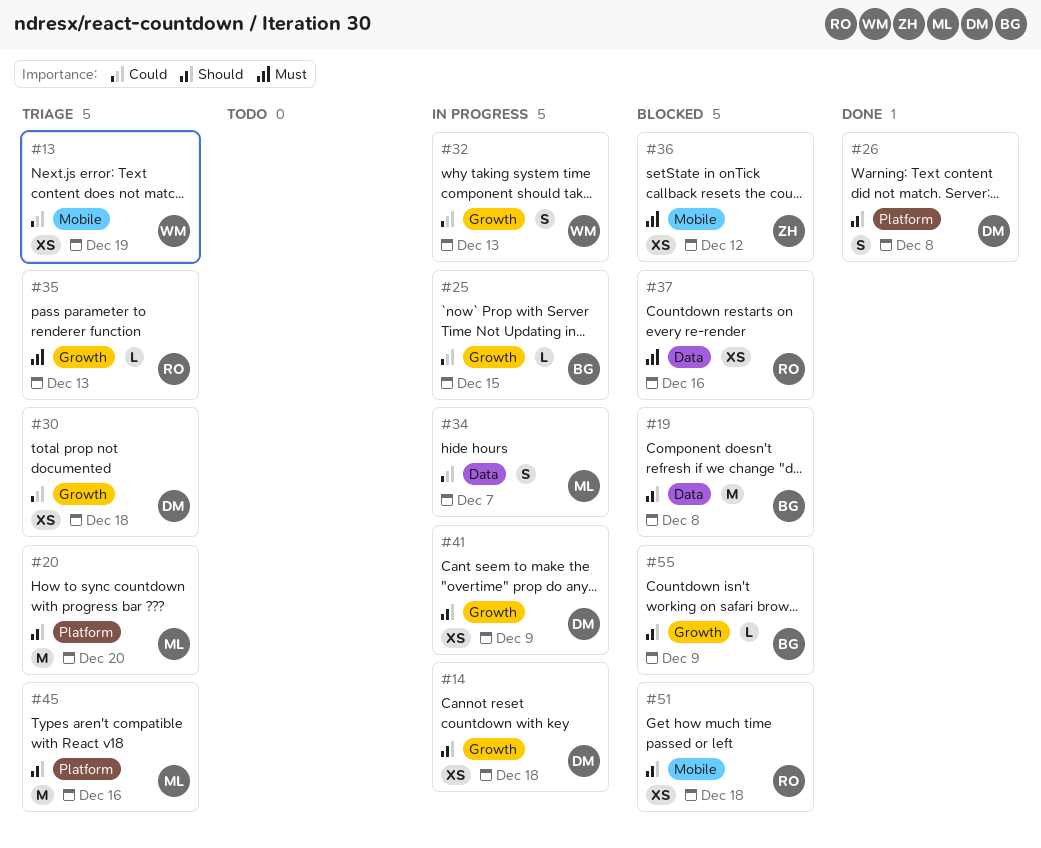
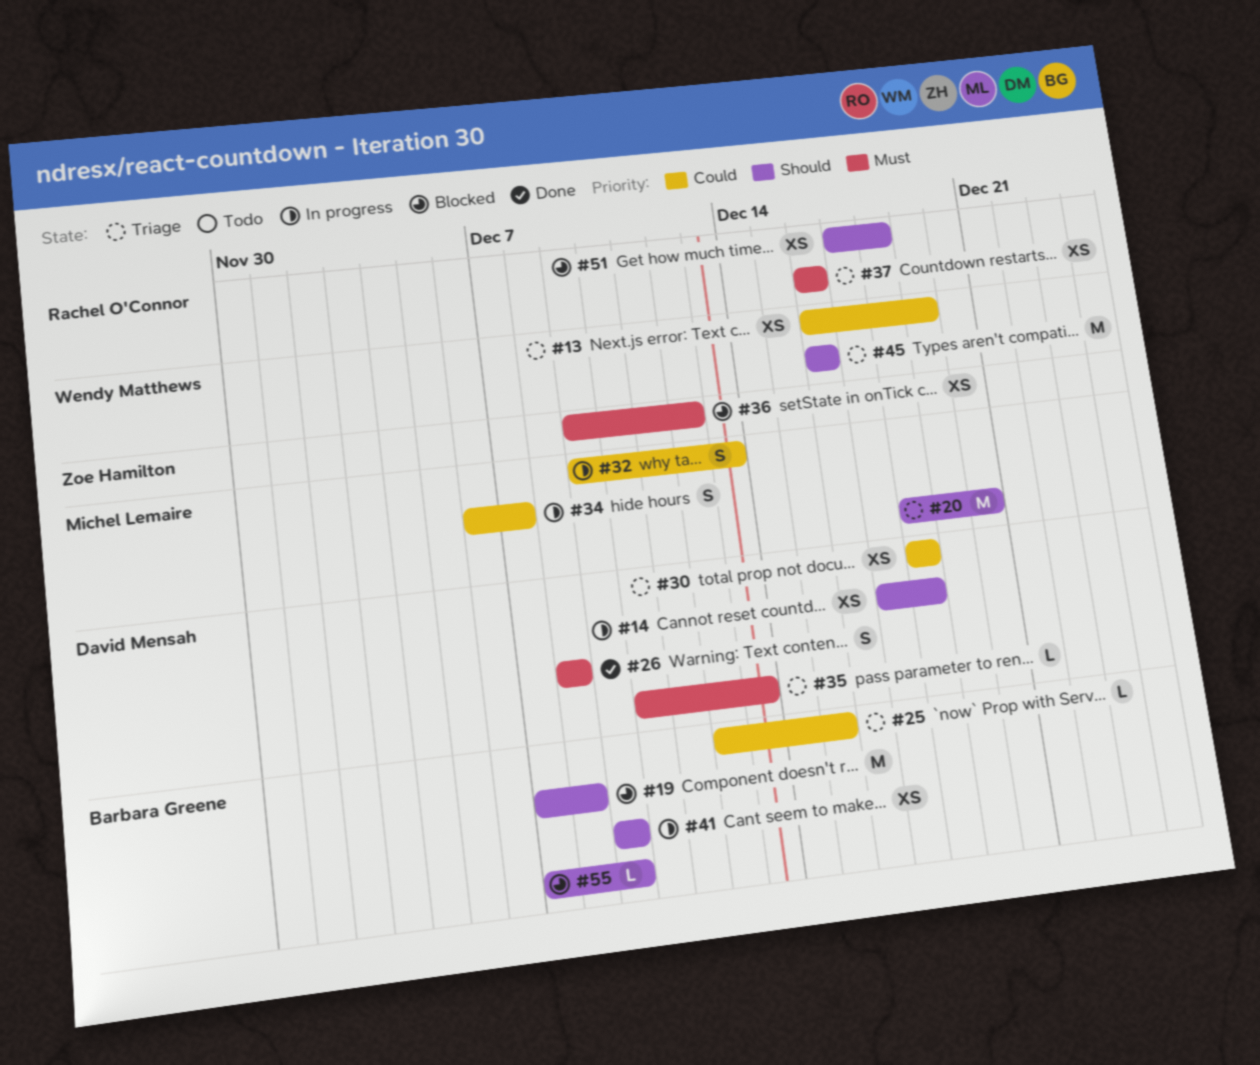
#25, status: In progress -> Triage
#26, priority: Should -> Must
#32, owner: Wendy Matthews -> Michel Lemaire
#35, owner: Rachel O'Connor -> David Mensah
#37, status: Blocked -> Triage
#41, owner: David Mensah -> Barbara Greene
#45, owner: Michel Lemaire -> Wendy Matthews

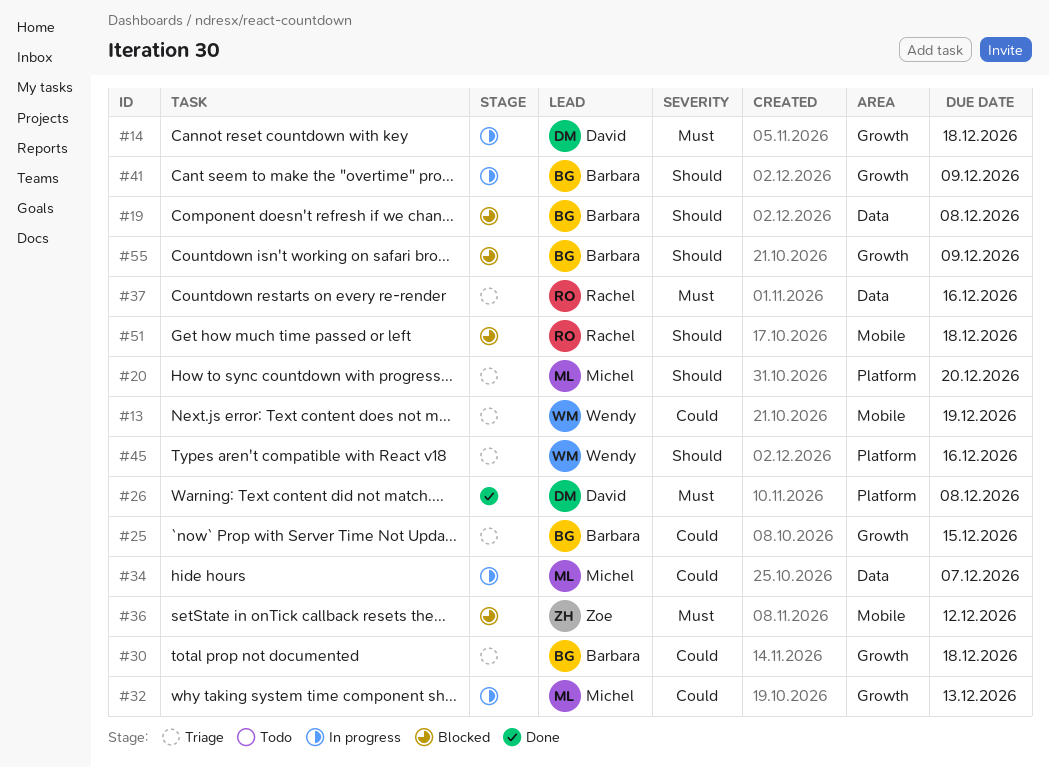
#14, priority: Should -> Must
#30, owner: David Mensah -> Barbara Greene
#35: present -> none

